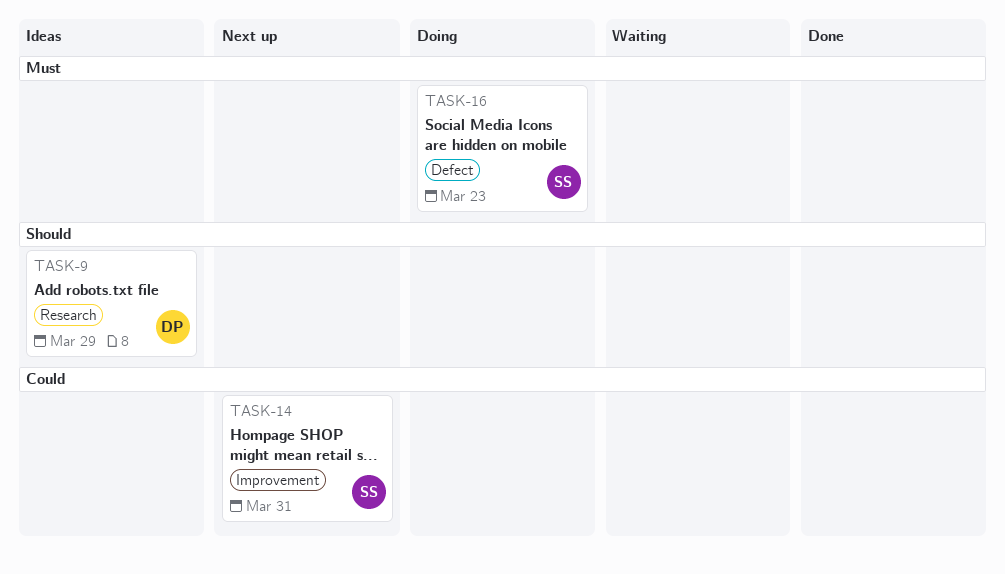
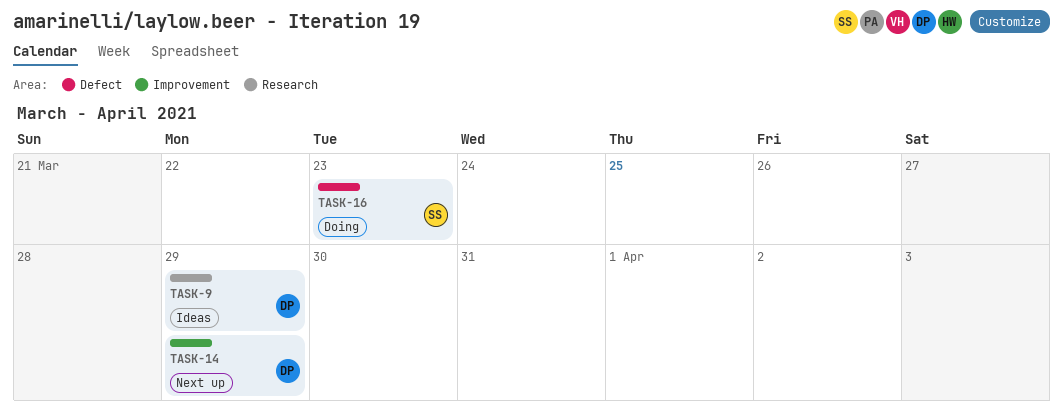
TASK-14, owner: SS -> DP
TASK-14, due: Mar 31 -> Mar 29

